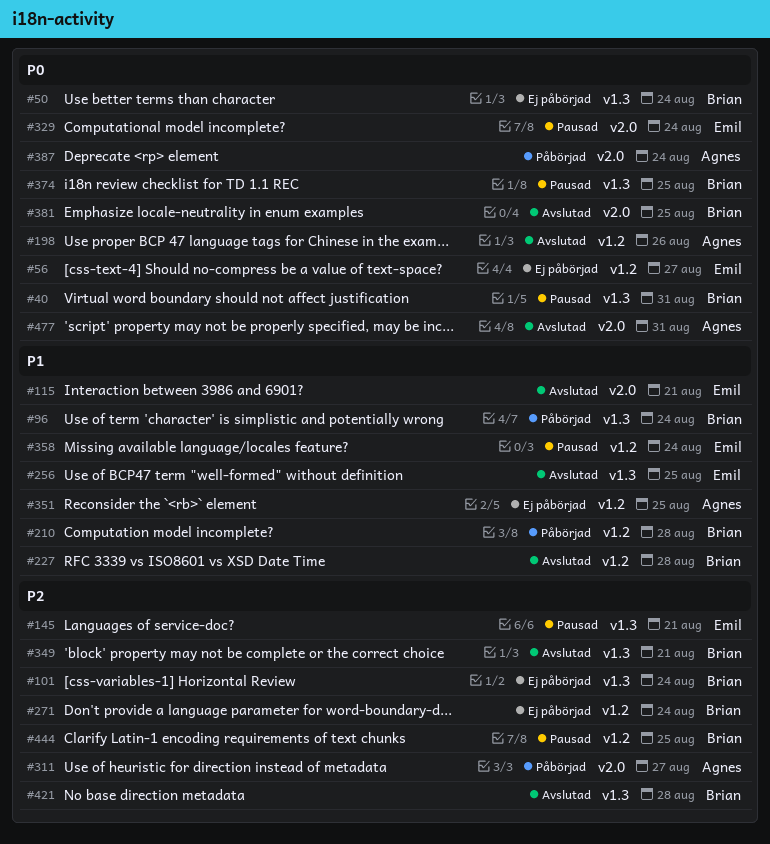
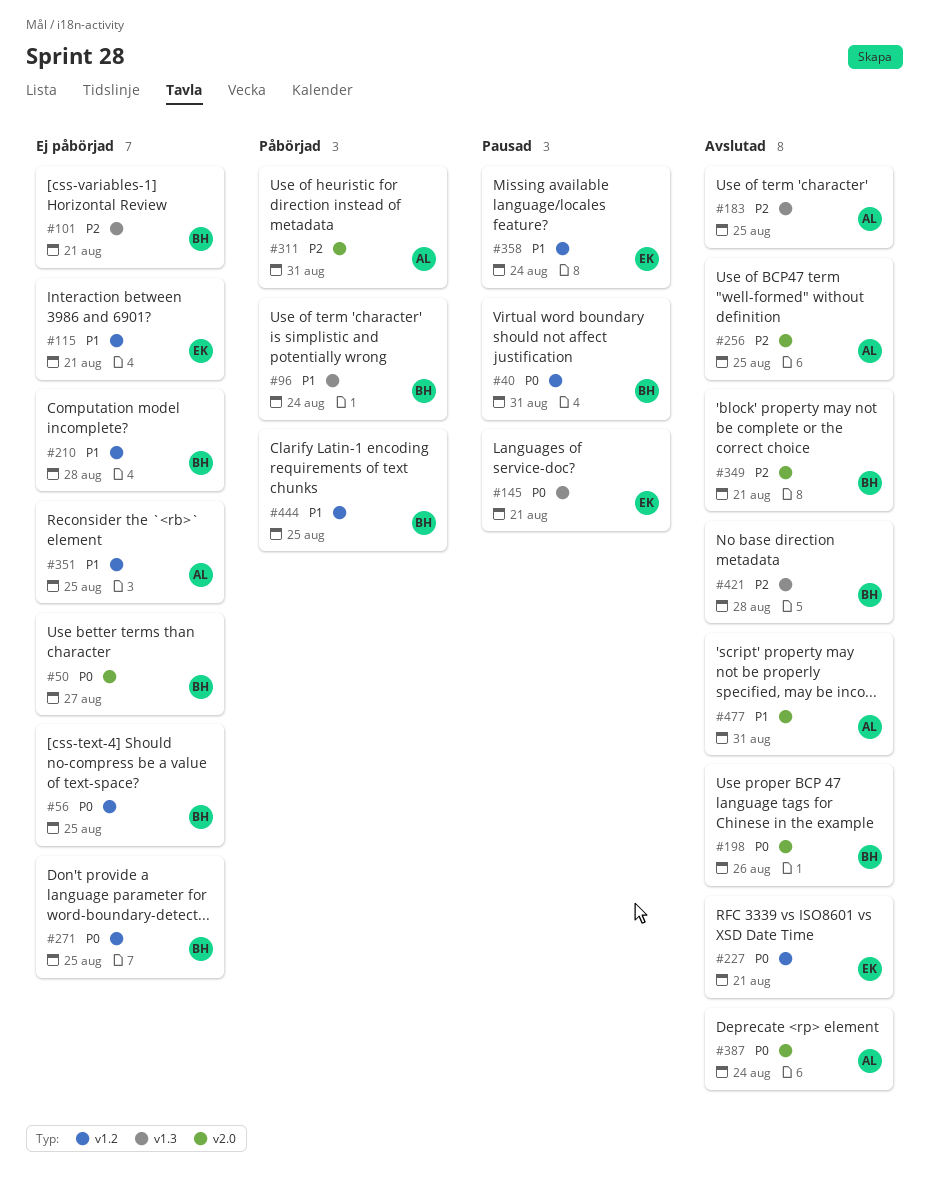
#40, label: v1.3 -> v1.2
#50, label: v1.3 -> v2.0
#50, due: Aug 24 -> Aug 27
#56, owner: Emil -> Brian
#56, due: Aug 27 -> Aug 25
#101, due: Aug 24 -> Aug 21
#115, status: Avslutad -> Ej påbörjad
#115, label: v2.0 -> v1.2
#145, priority: P2 -> P0
#183: none -> present
#198, owner: Agnes -> Brian
#198, label: v1.2 -> v2.0
#210, status: Påbörjad -> Ej påbörjad
#227, owner: Brian -> Emil
#227, priority: P1 -> P0
#227, due: Aug 28 -> Aug 21
#256, owner: Emil -> Agnes
#256, priority: P1 -> P2
#256, label: v1.3 -> v2.0
#271, priority: P2 -> P0
#271, due: Aug 24 -> Aug 25
#311, due: Aug 27 -> Aug 31
#329: present -> none
#349, label: v1.3 -> v2.0
#374: present -> none
#381: present -> none
#387, status: Påbörjad -> Avslutad
#444, status: Pausad -> Påbörjad
#444, priority: P2 -> P1
#477, priority: P0 -> P1

